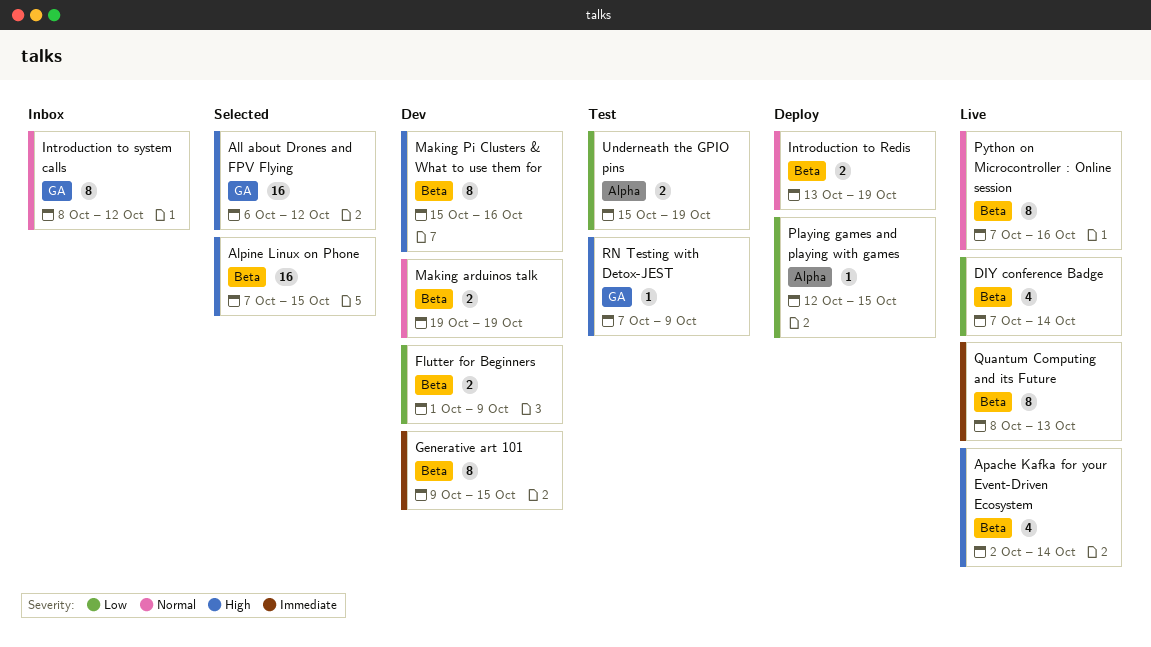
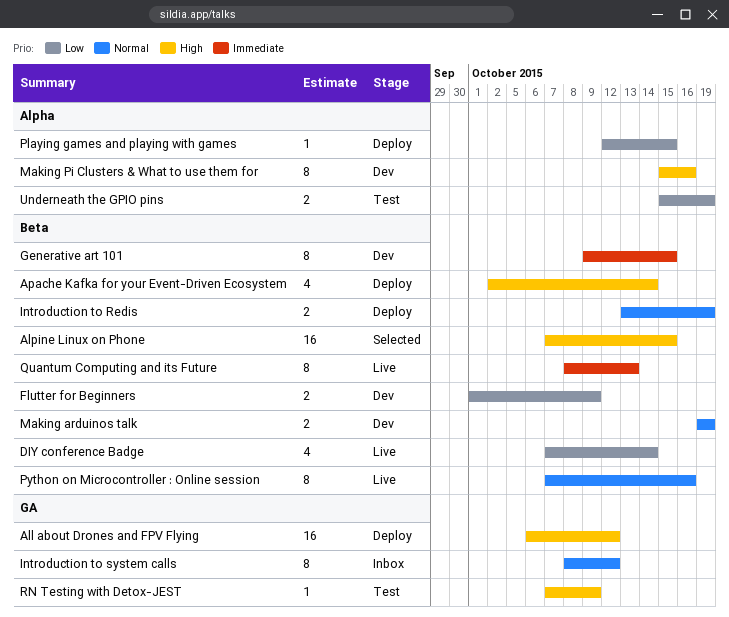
All about Drones and FPV Flying, status: Selected -> Deploy
Apache Kafka for your Event-Driven Ecosystem, status: Live -> Deploy
Making Pi Clusters & What to use them for, label: Beta -> Alpha

